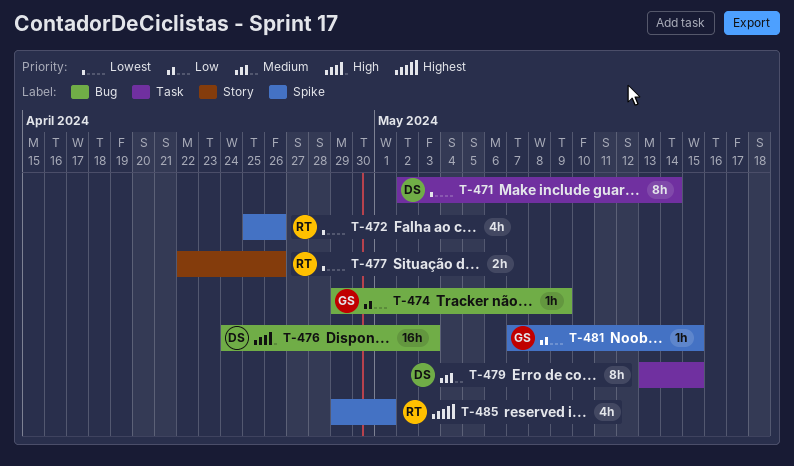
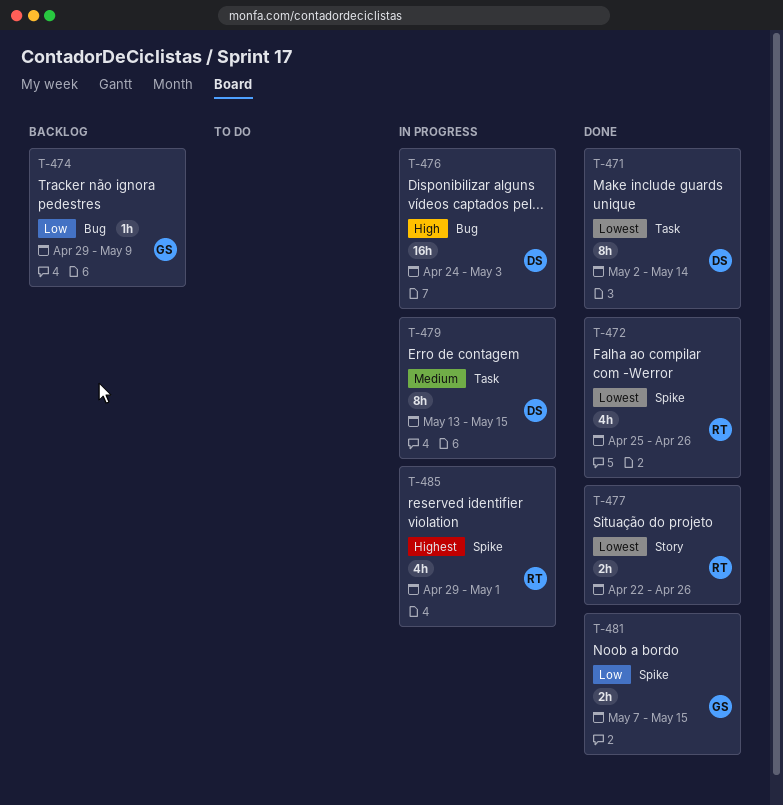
T-481, estimate: 1h -> 2h

